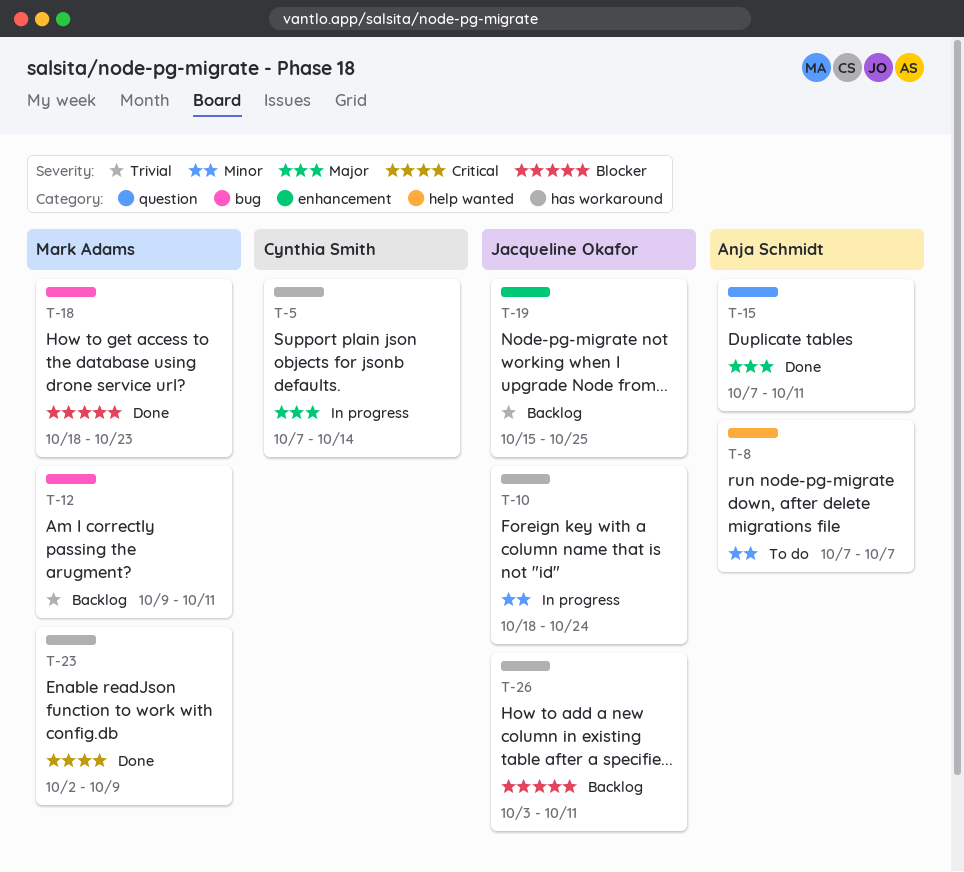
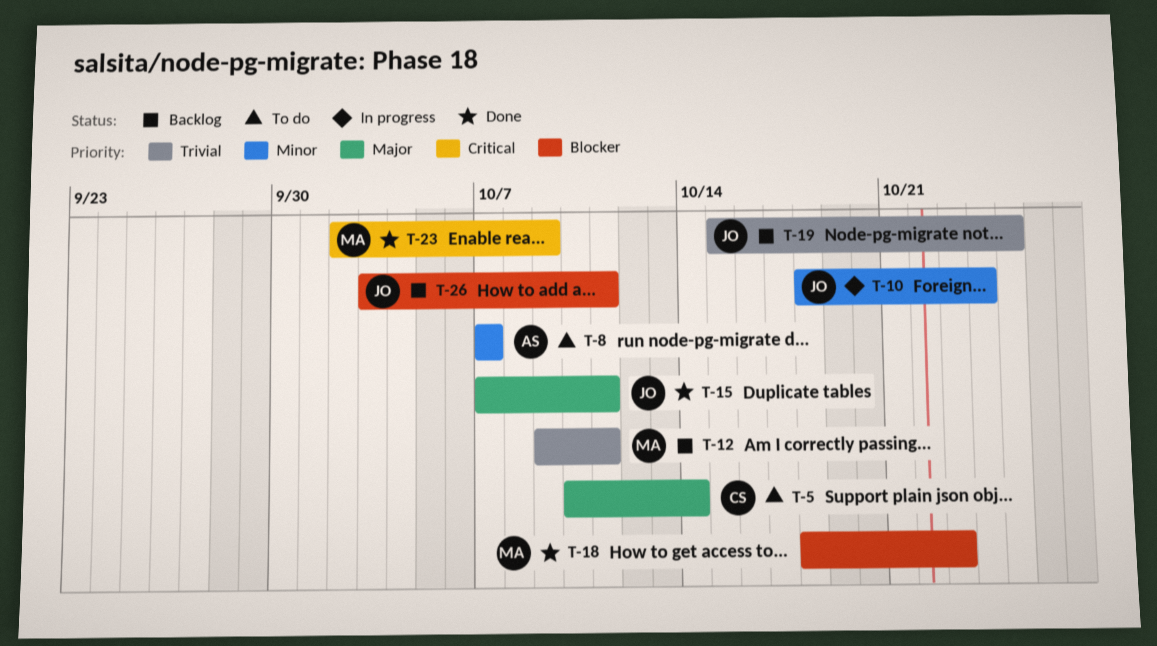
T-5, status: In progress -> To do
T-5, start: Oct 7 -> Oct 10
T-15, owner: Anja Schmidt -> Jacqueline Okafor

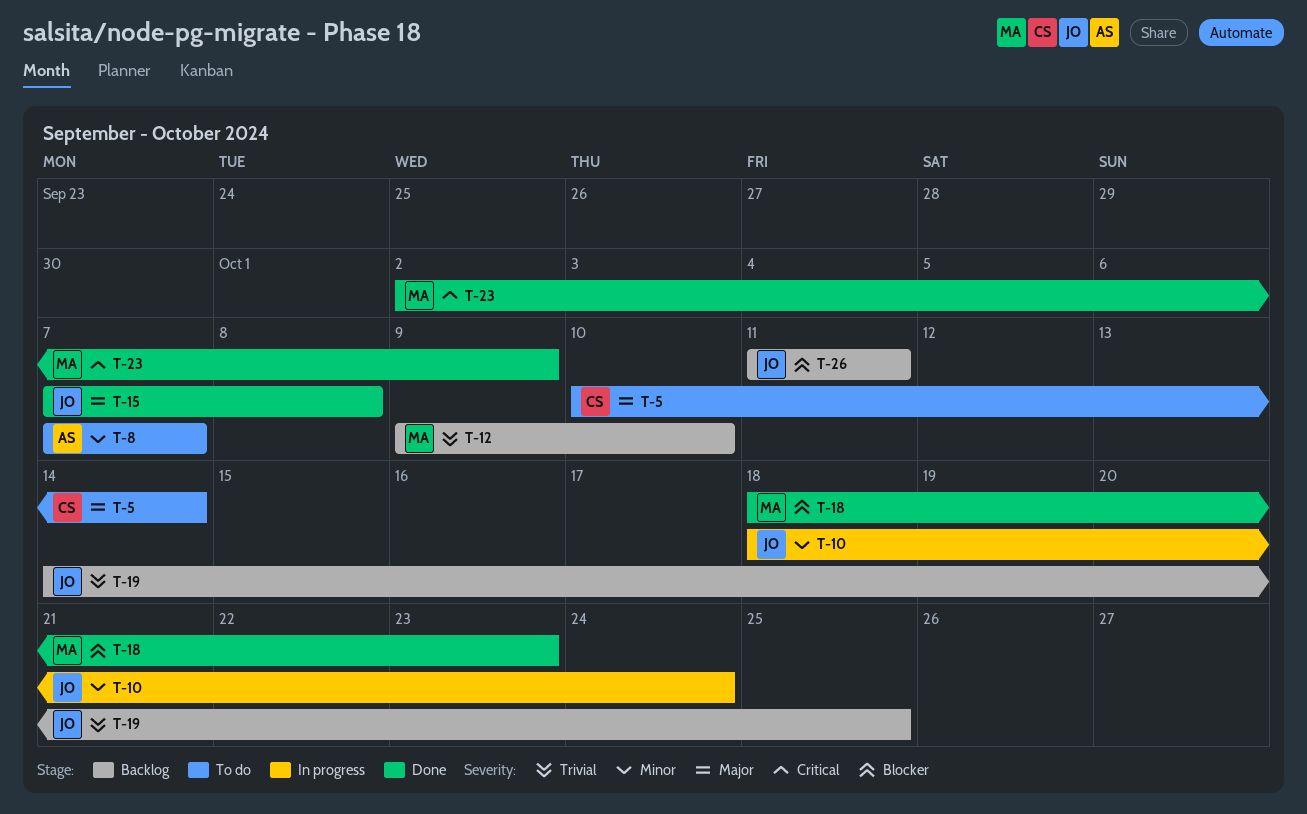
T-12, due: Oct 11 -> Oct 10
T-15, due: Oct 11 -> Oct 8
T-19, start: Oct 15 -> Oct 14
T-26, start: Oct 3 -> Oct 11

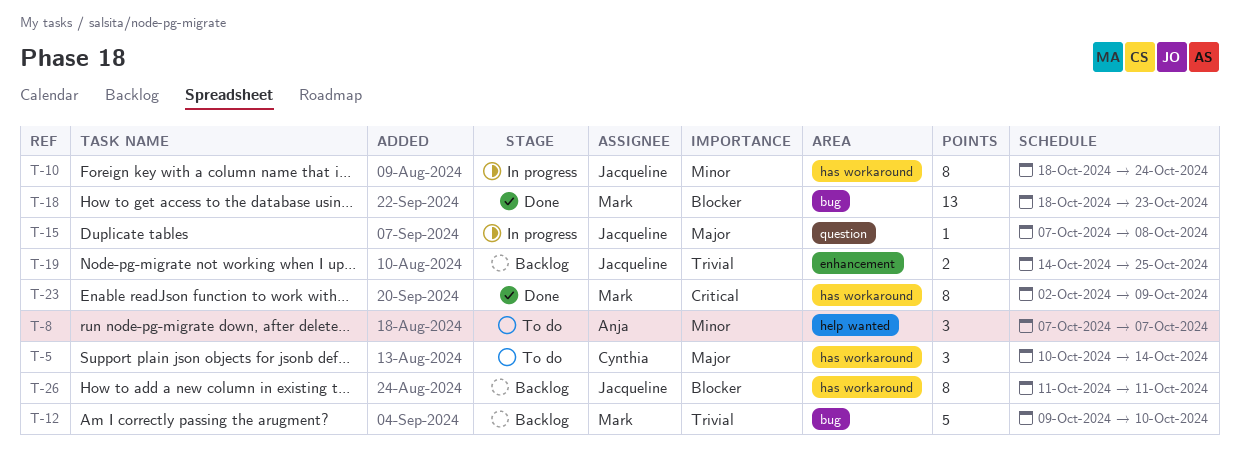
T-15, status: Done -> In progress

